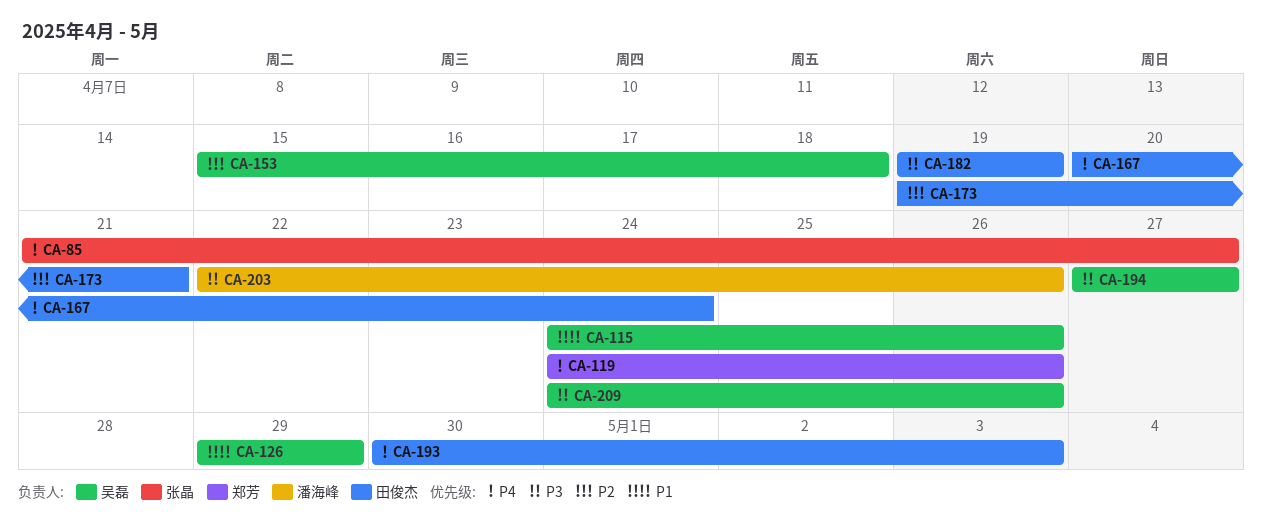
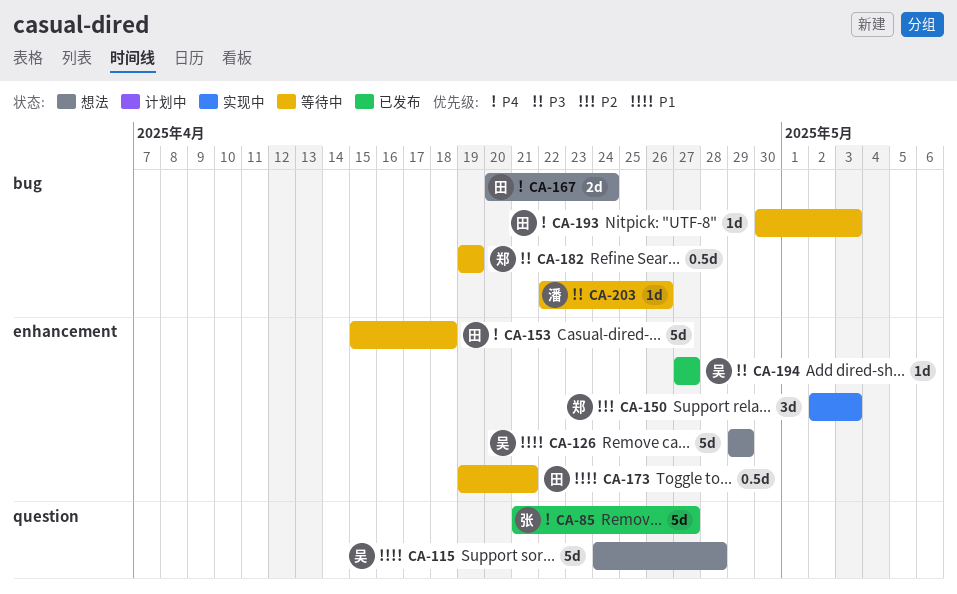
CA-115, due: Apr 26 -> Apr 28
CA-119: present -> none
CA-150: none -> present
CA-153, owner: 吴磊 -> 田俊杰
CA-153, priority: P2 -> P4
CA-173, priority: P2 -> P1
CA-182, owner: 田俊杰 -> 郑芳
CA-209: present -> none

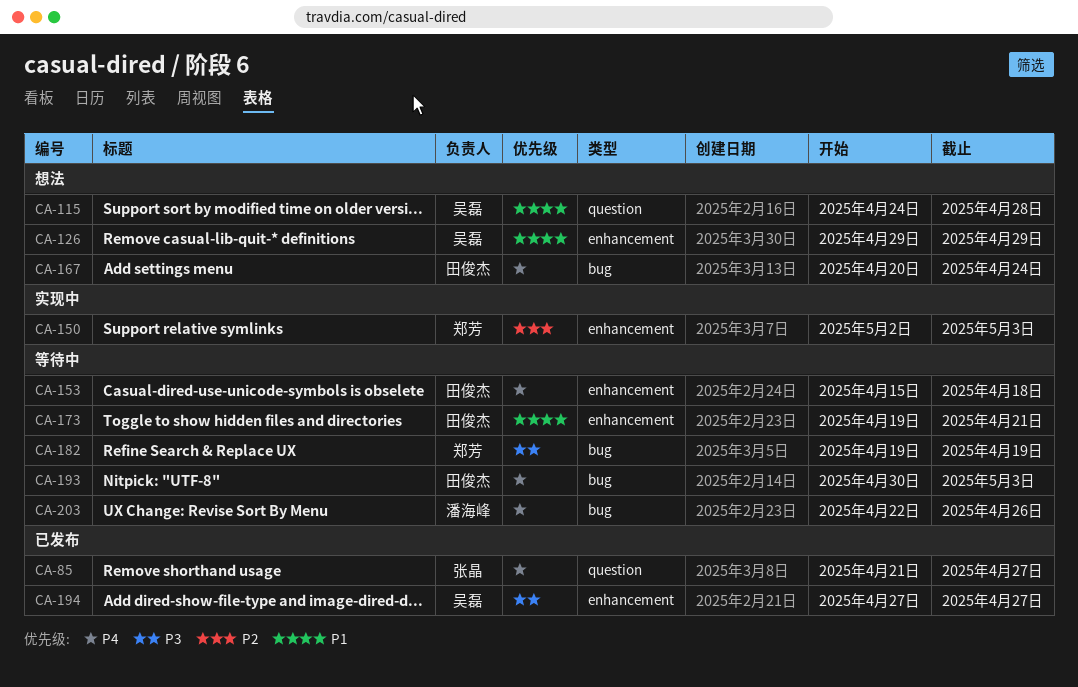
CA-203, priority: P3 -> P4

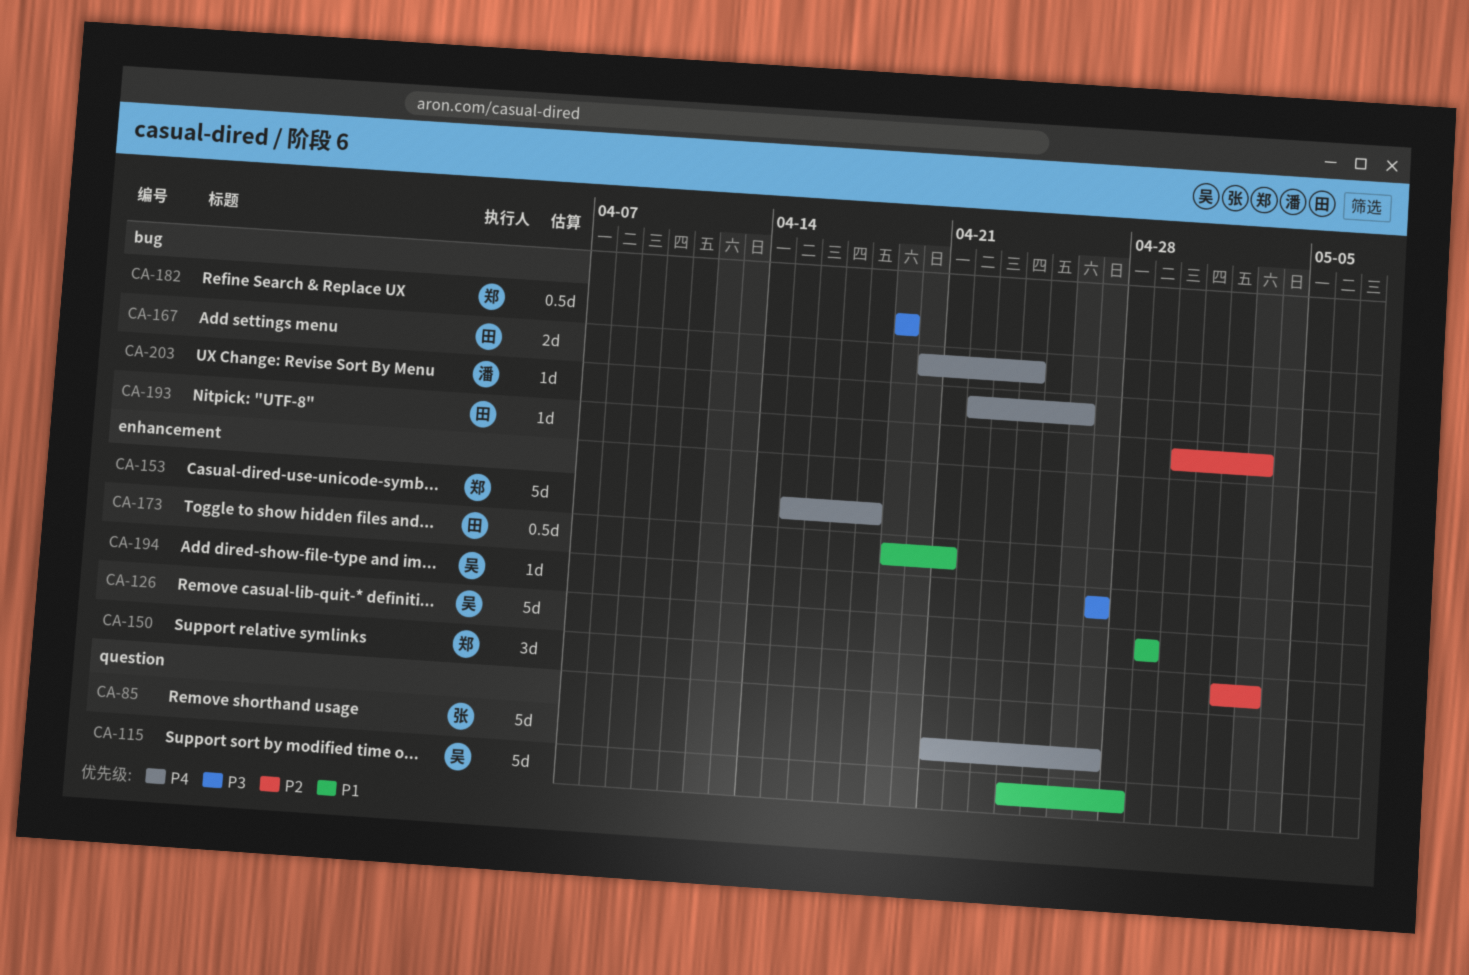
CA-153, owner: 田俊杰 -> 郑芳
CA-193, priority: P4 -> P2

